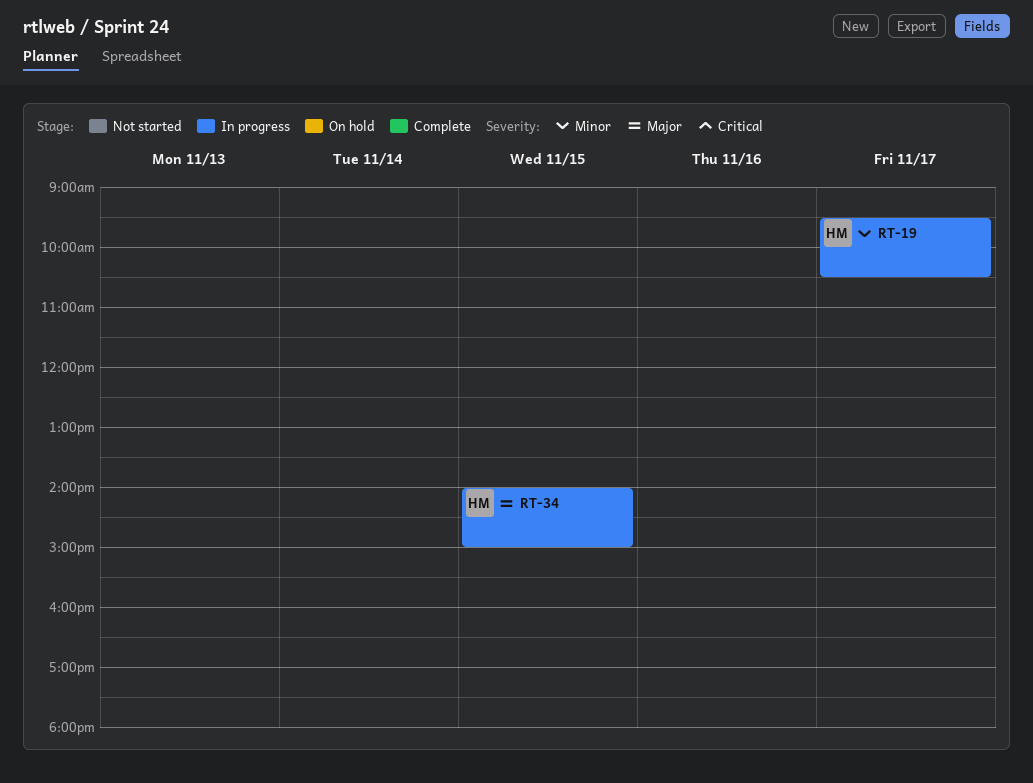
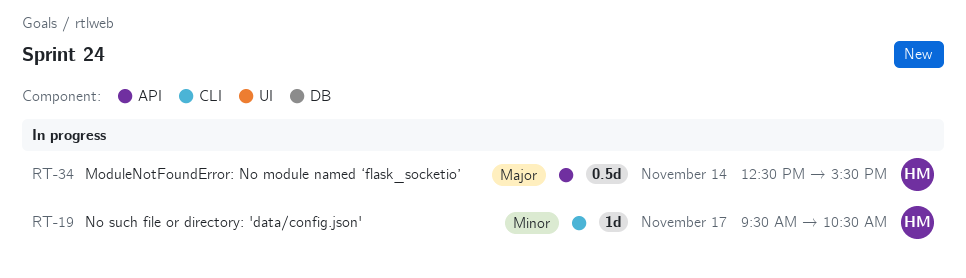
RT-34, day: Nov 15 -> Nov 14
RT-34, begins: 14:00 -> 12:30
RT-34, ends: 15:00 -> 15:30

